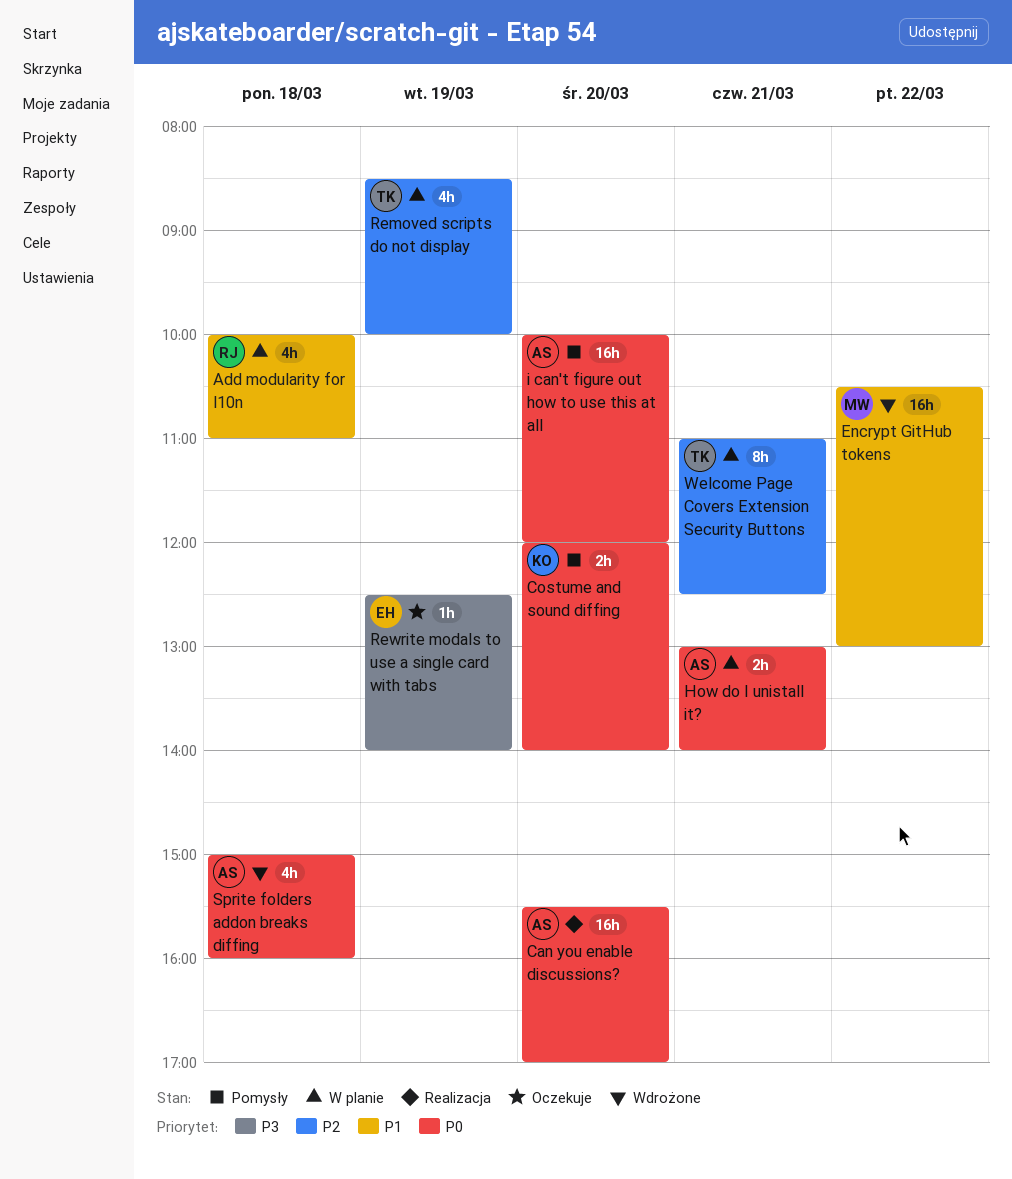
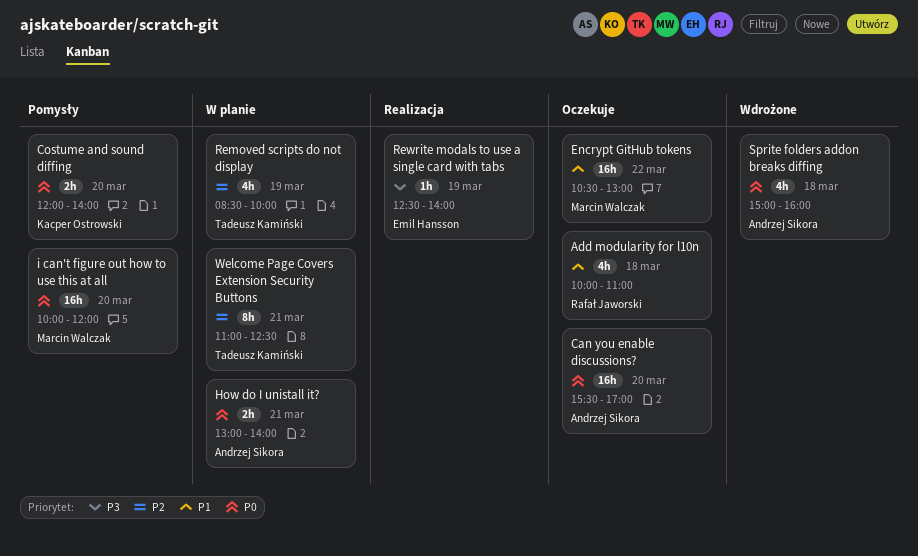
Add modularity for l10n, status: W planie -> Oczekuje
Can you enable discussions?, status: Realizacja -> Oczekuje
Encrypt GitHub tokens, status: Wdrożone -> Oczekuje
i can't figure out how to use this at all, owner: Andrzej Sikora -> Marcin Walczak
Rewrite modals to use a single card with tabs, status: Oczekuje -> Realizacja

